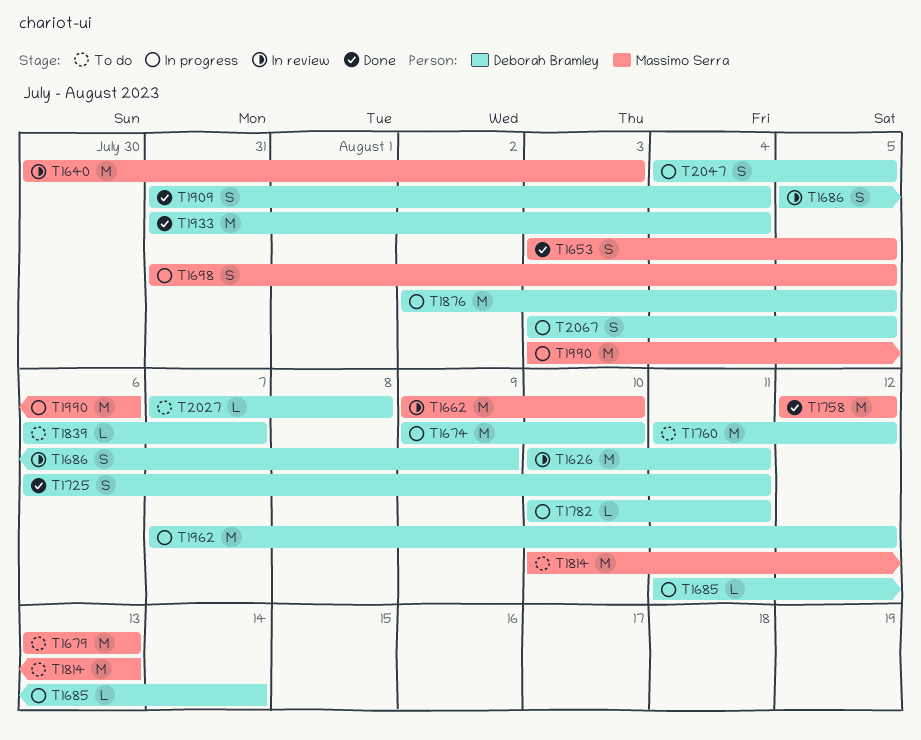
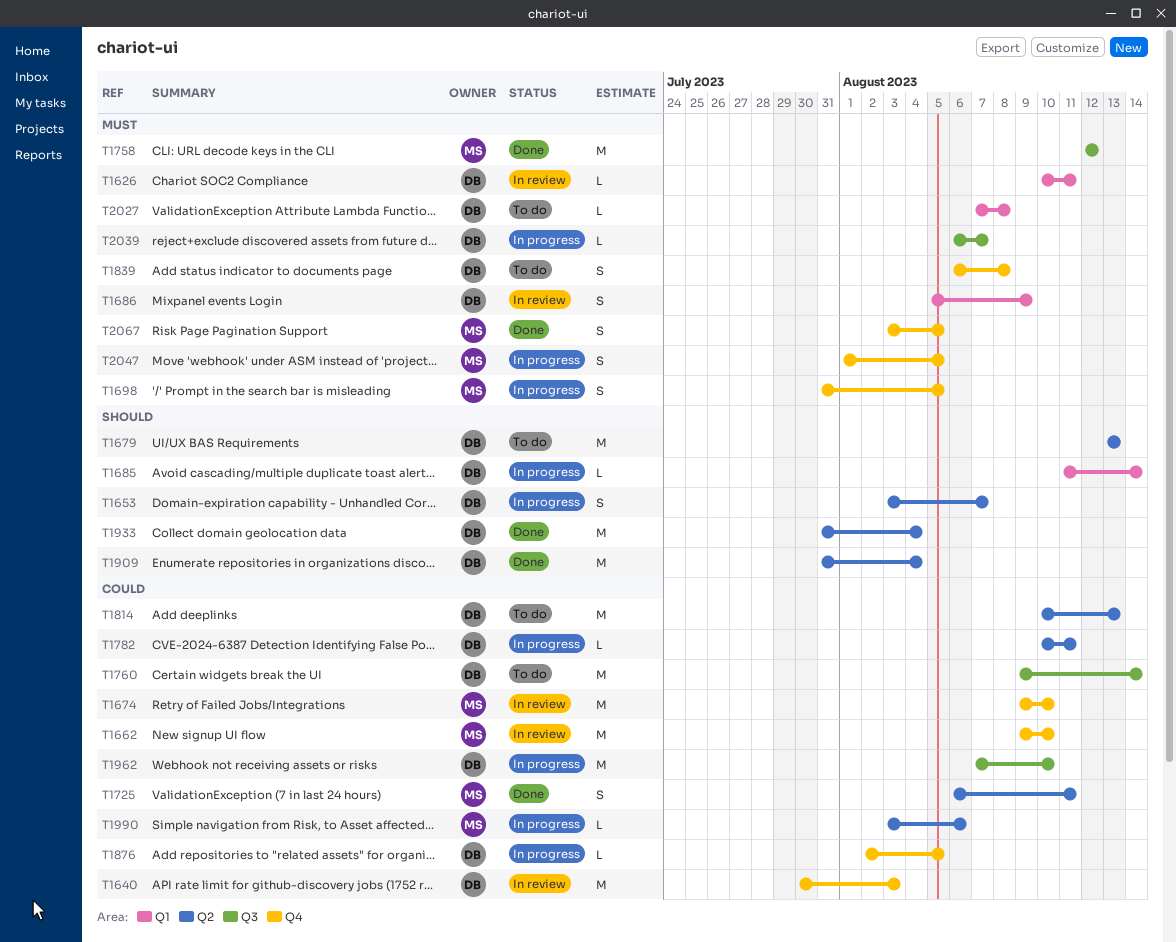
T1626, estimate: M -> L
T1640, owner: Massimo Serra -> Deborah Bramley
T1653, status: Done -> In progress
T1653, owner: Massimo Serra -> Deborah Bramley
T1653, due: Aug 5 -> Aug 7
T1674, status: In progress -> In review
T1674, owner: Deborah Bramley -> Massimo Serra
T1679, owner: Massimo Serra -> Deborah Bramley
T1725, owner: Deborah Bramley -> Massimo Serra
T1760, start: Aug 11 -> Aug 9
T1760, due: Aug 12 -> Aug 14
T1814, owner: Massimo Serra -> Deborah Bramley
T1839, estimate: L -> S
T1839, due: Aug 7 -> Aug 8
T1876, estimate: M -> L
T1909, estimate: S -> M
T1962, due: Aug 12 -> Aug 10
T1990, estimate: M -> L
T2039: none -> present
T2047, owner: Deborah Bramley -> Massimo Serra
T2047, start: Aug 4 -> Aug 1
T2067, status: In progress -> Done
T2067, owner: Deborah Bramley -> Massimo Serra

